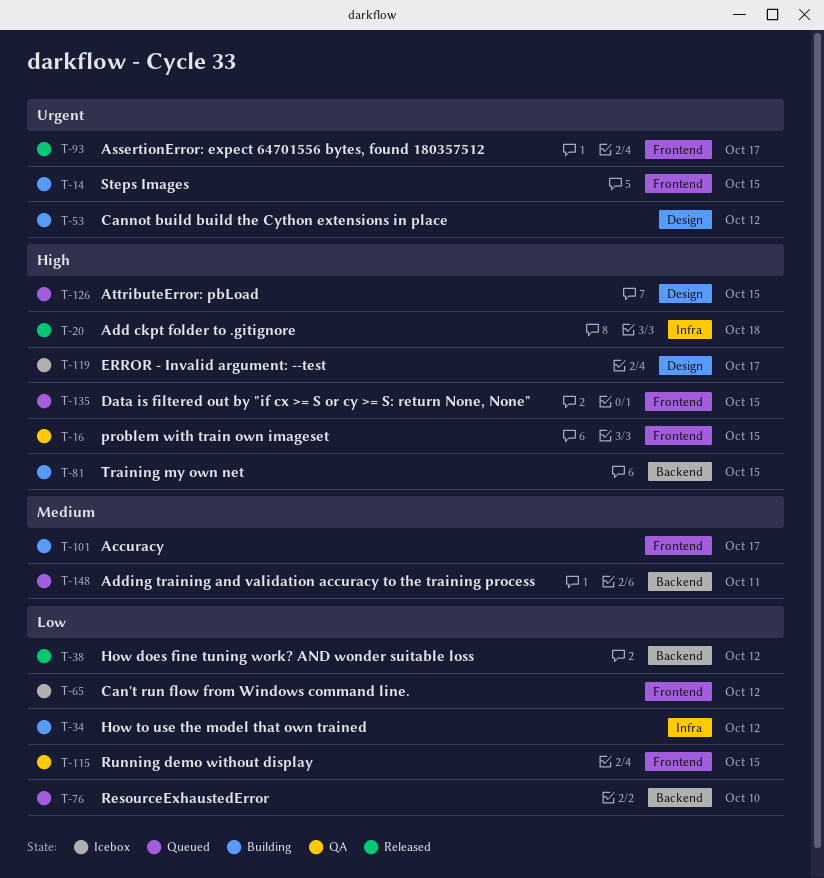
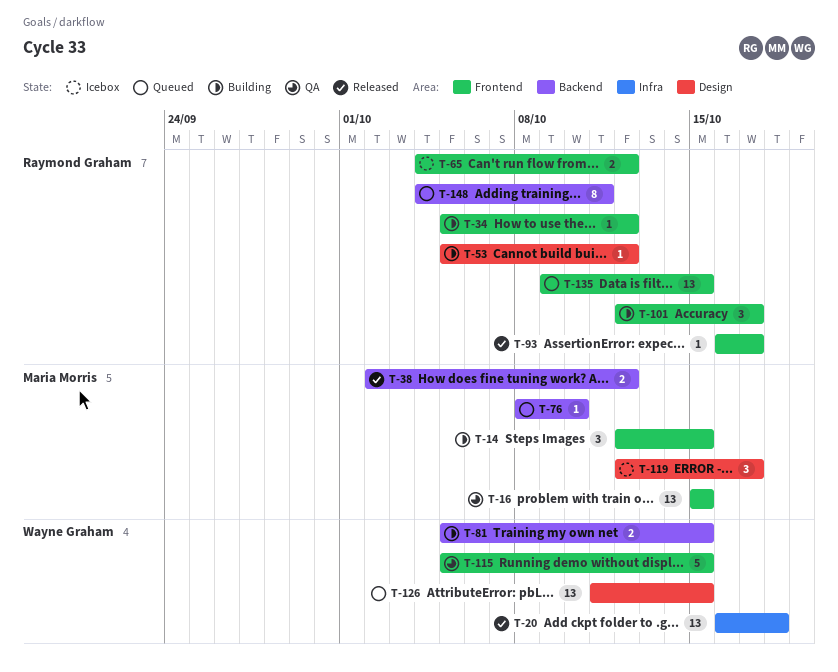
T-34, label: Infra -> Frontend

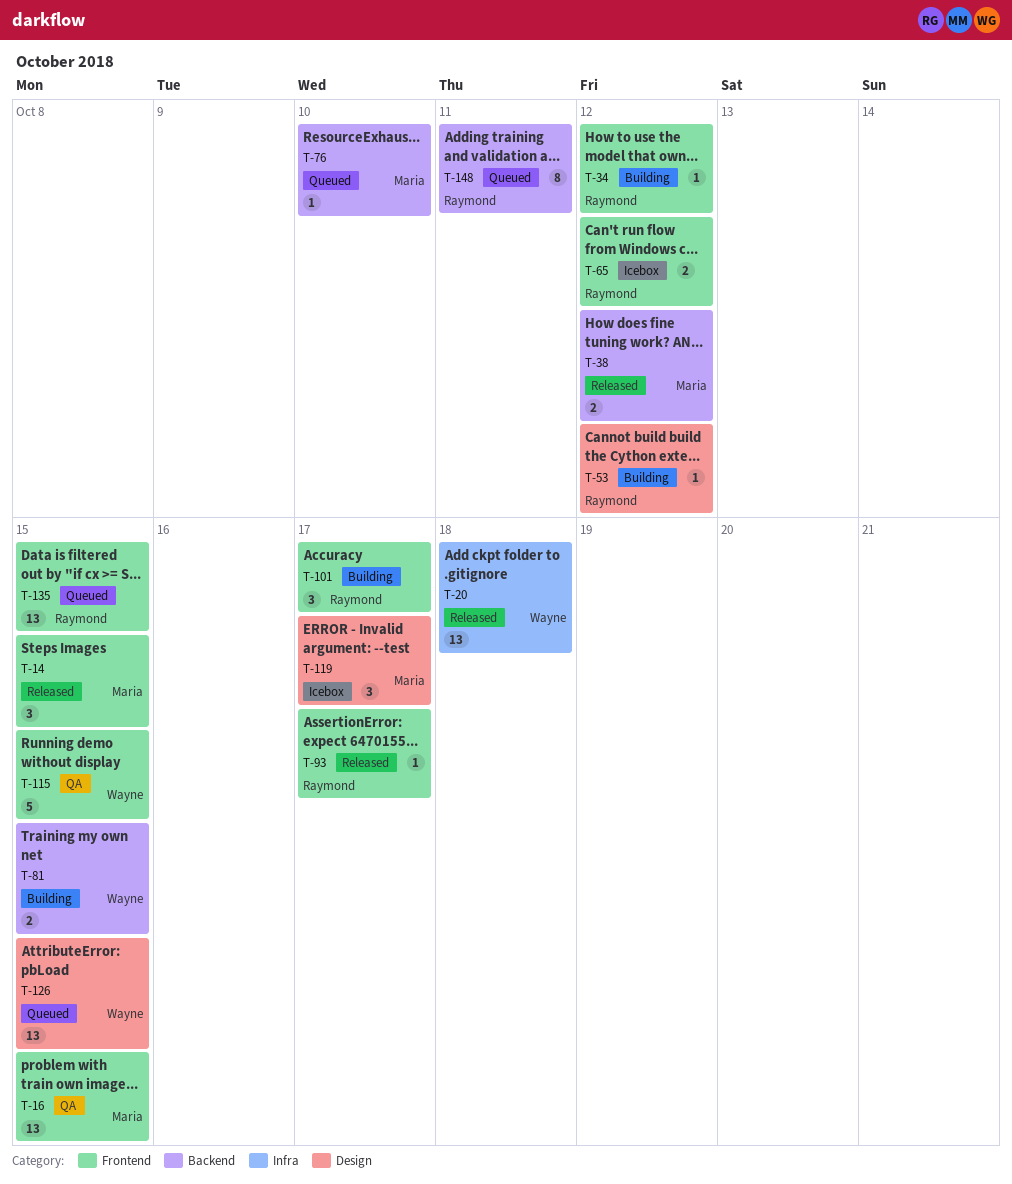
T-14, status: Building -> Released

